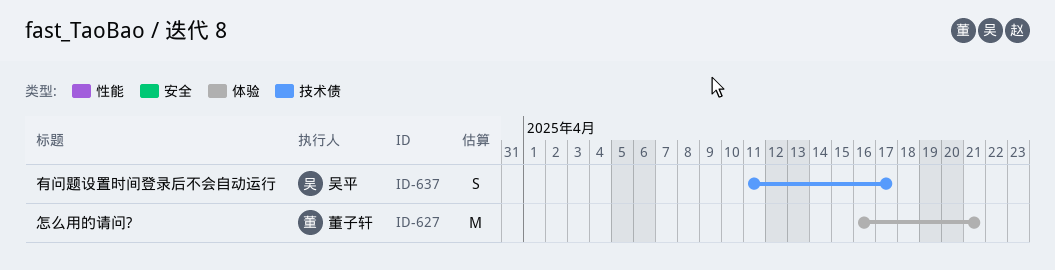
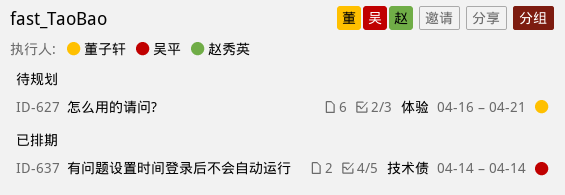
ID-637, start: Apr 11 -> Apr 14
ID-637, due: Apr 17 -> Apr 14

